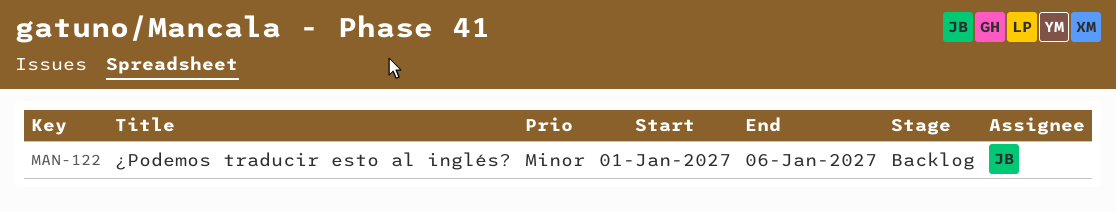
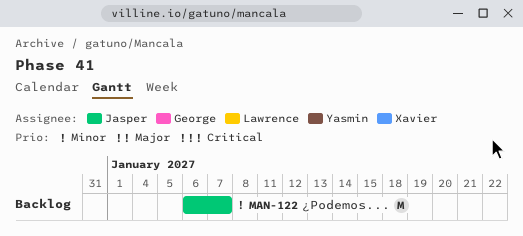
MAN-122, start: Jan 1 -> Jan 6
MAN-122, due: Jan 6 -> Jan 7

